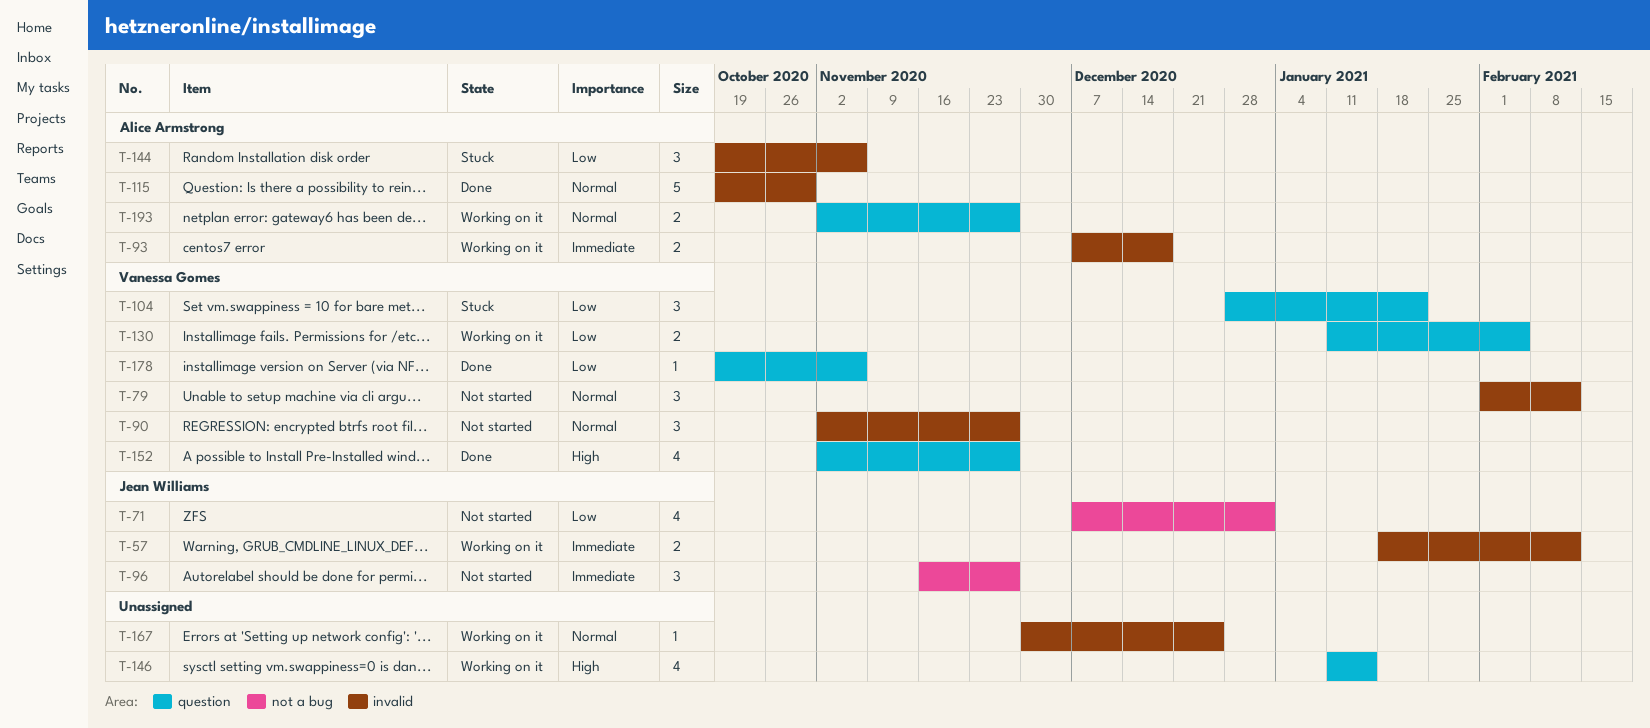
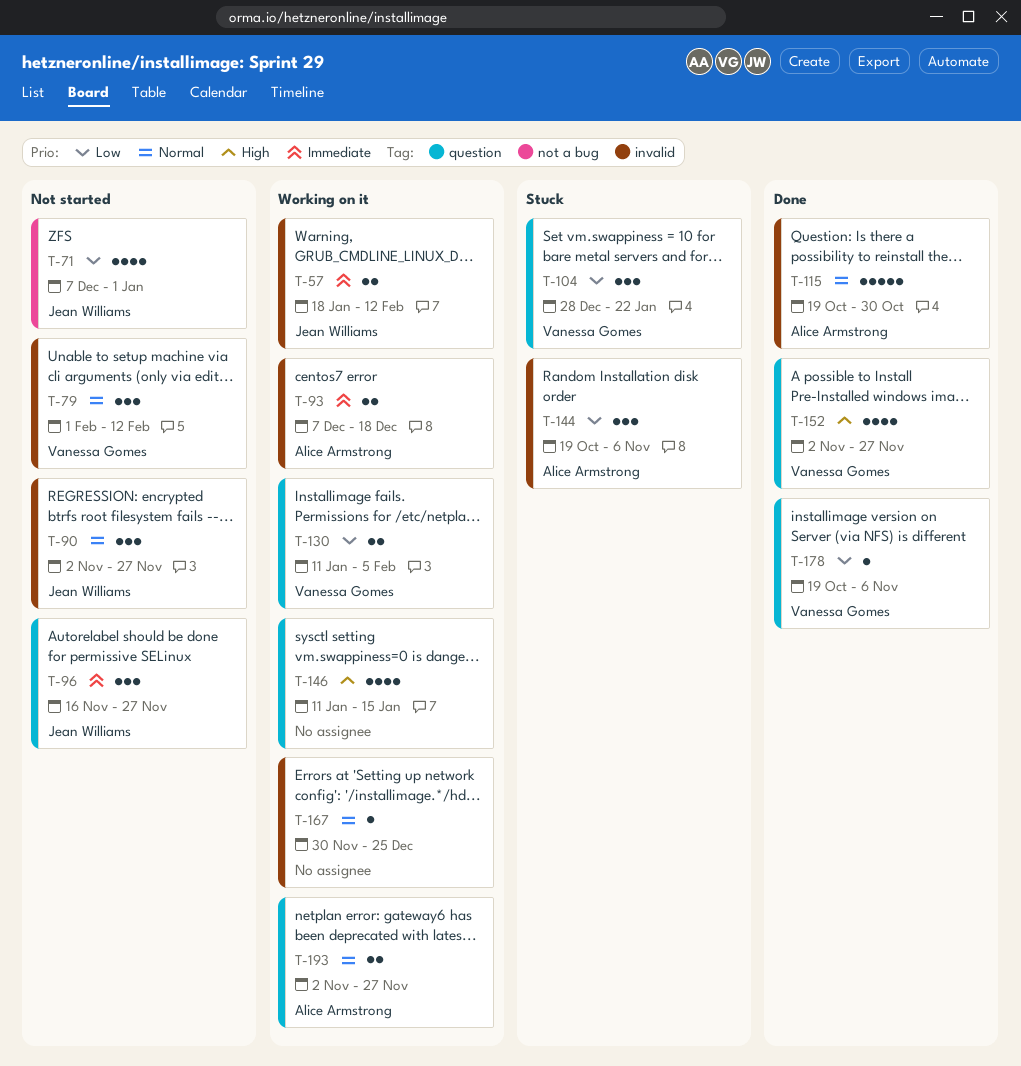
T-90, owner: Vanessa Gomes -> Jean Williams
T-96, label: not a bug -> question

